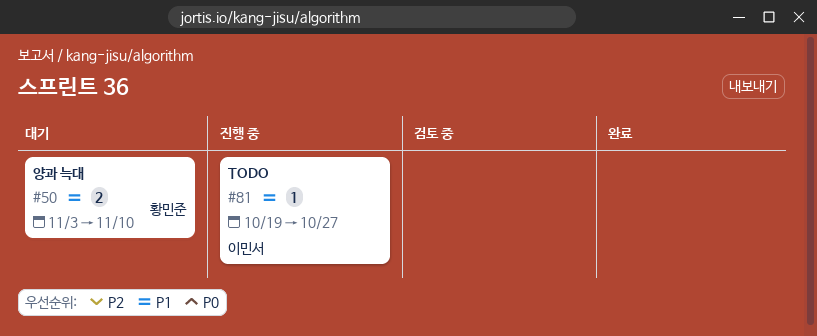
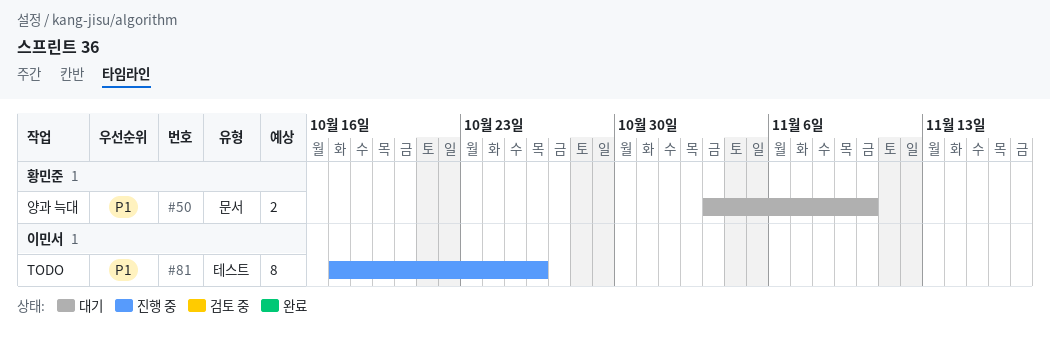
#81, estimate: 1 -> 8
#81, start: Oct 19 -> Oct 17
#81, due: Oct 27 -> Oct 26

